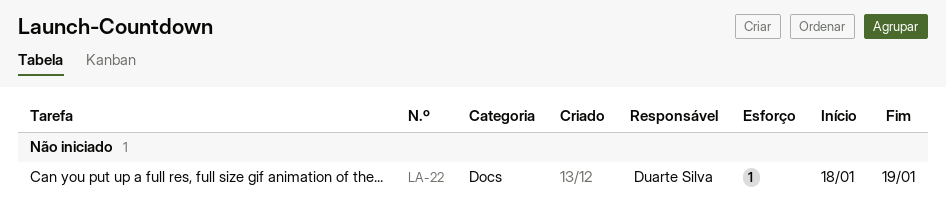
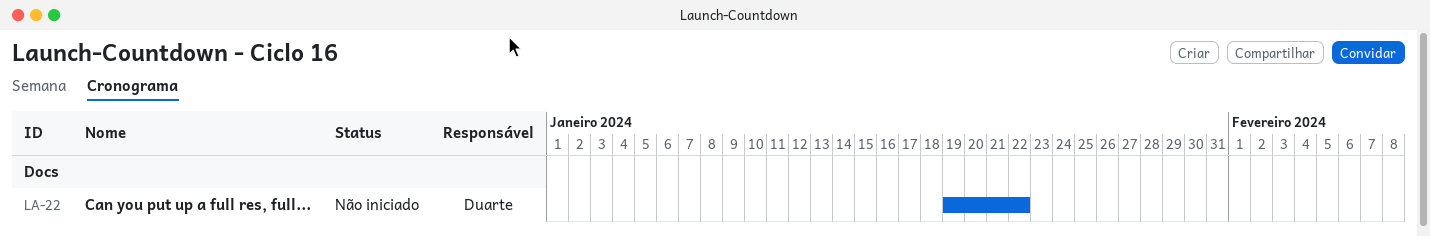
LA-22, start: Jan 18 -> Jan 19
LA-22, due: Jan 19 -> Jan 22

